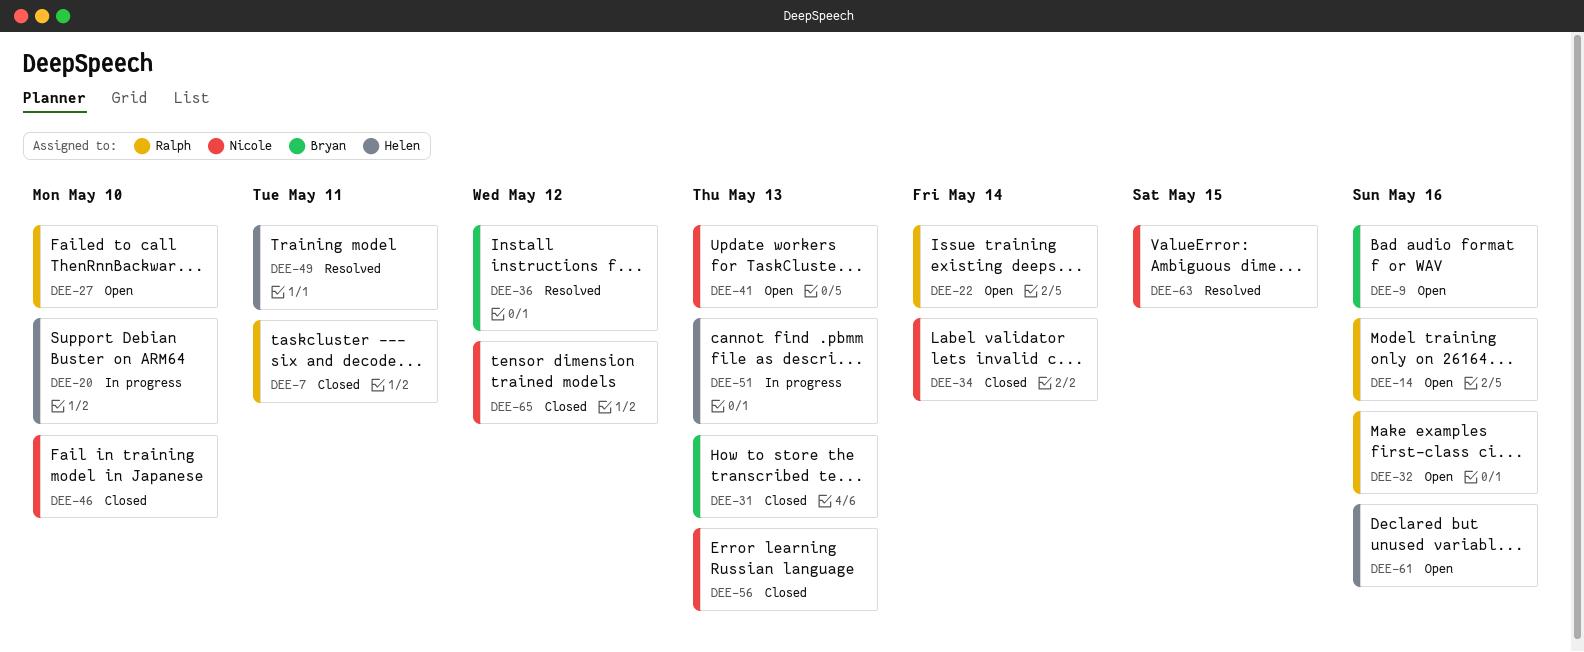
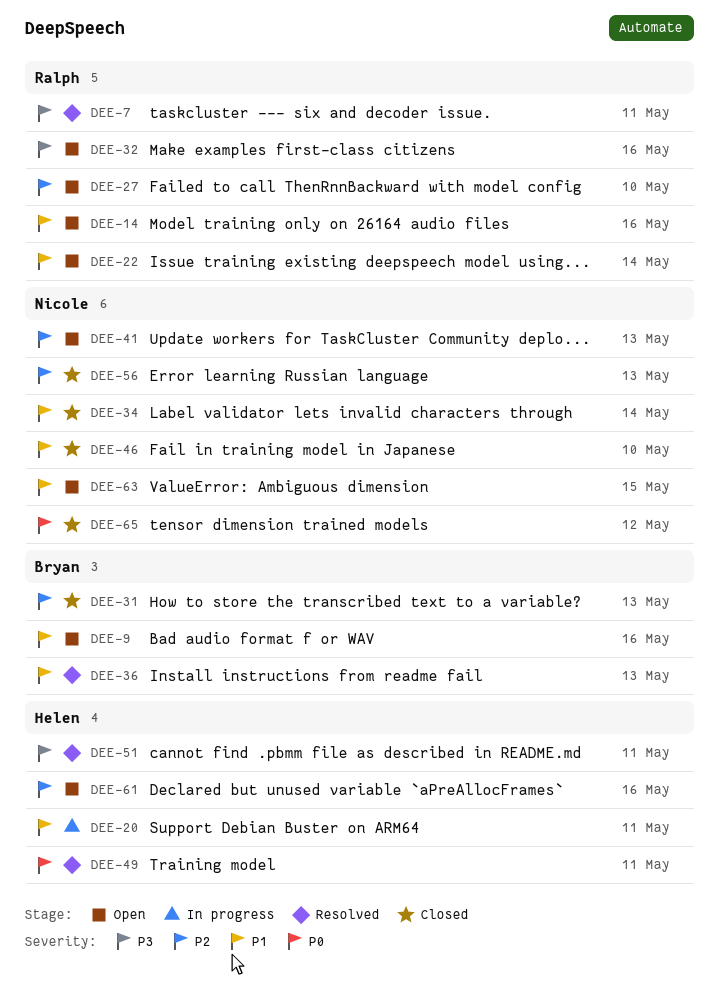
DEE-7, status: Closed -> Resolved
DEE-20, due: May 10 -> May 11
DEE-36, due: May 12 -> May 13
DEE-51, status: In progress -> Resolved
DEE-51, due: May 13 -> May 11
DEE-63, status: Resolved -> Open

